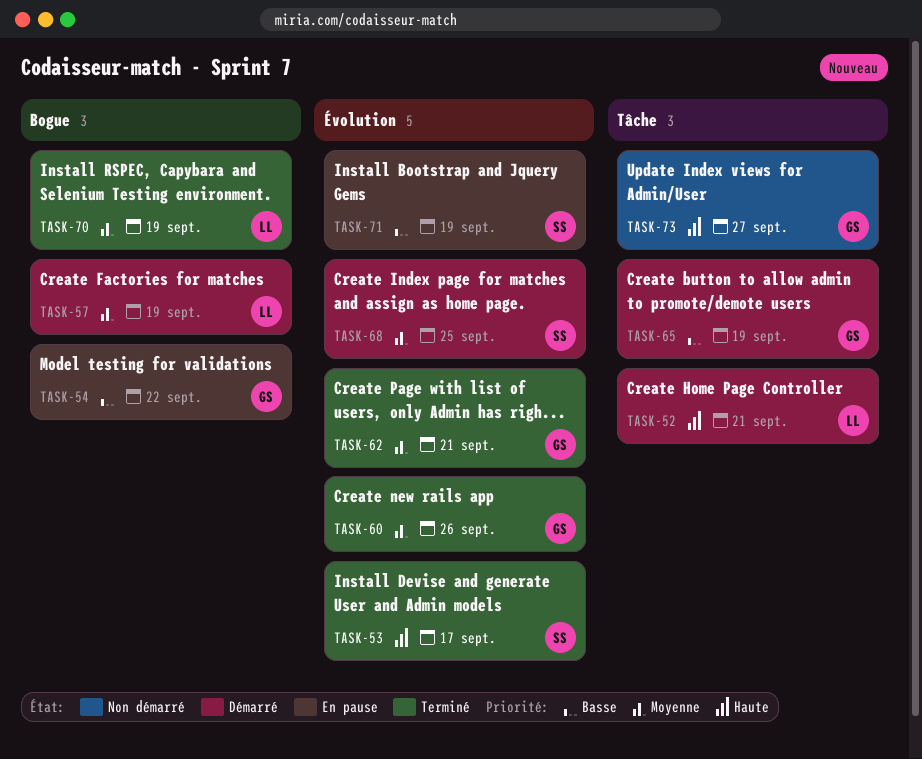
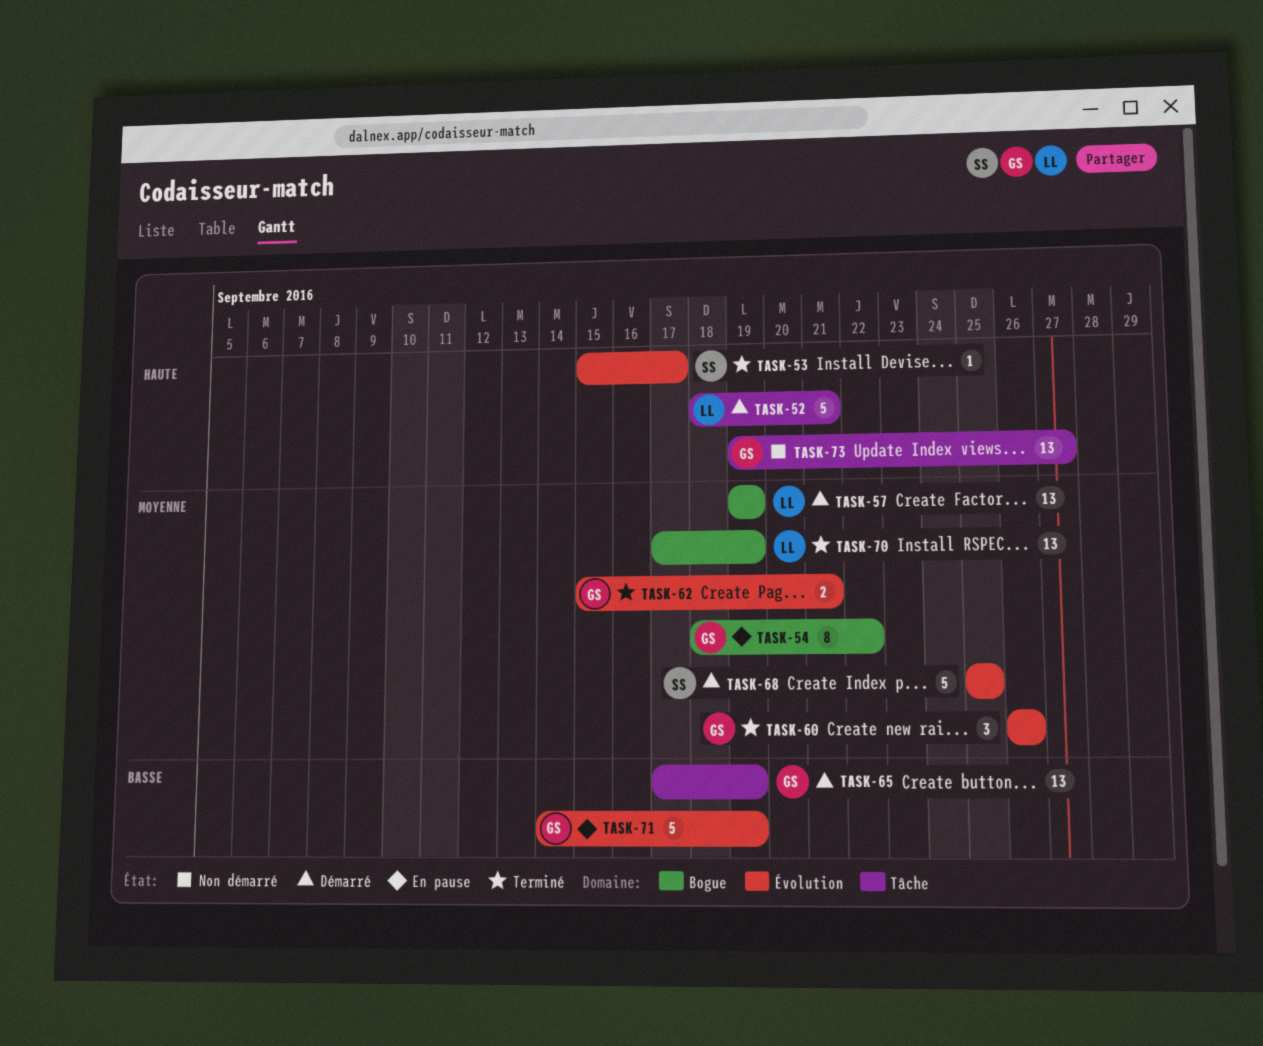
TASK-54, priority: Basse -> Moyenne
TASK-71, owner: SS -> GS

